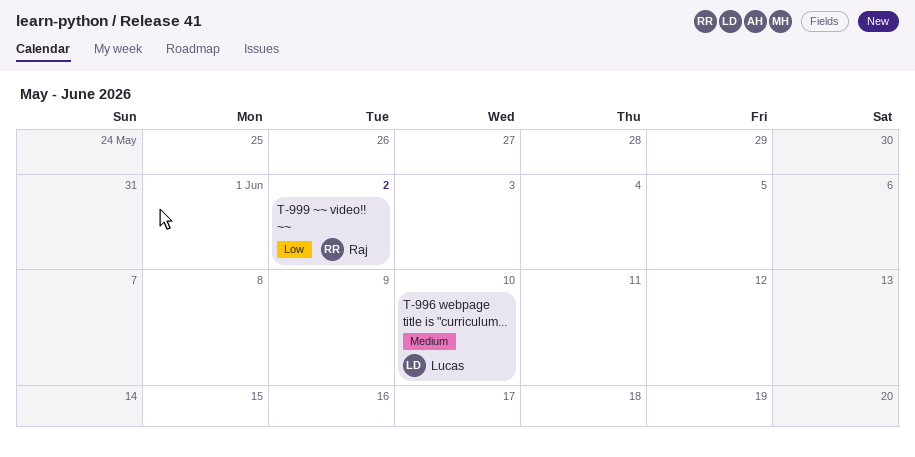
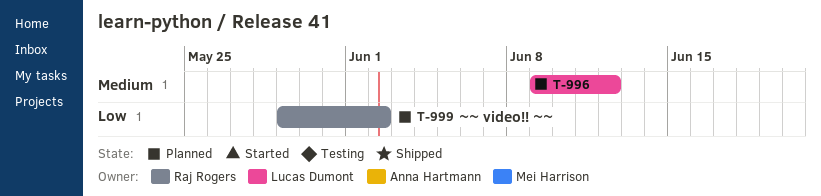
T-996, due: Jun 10 -> Jun 12

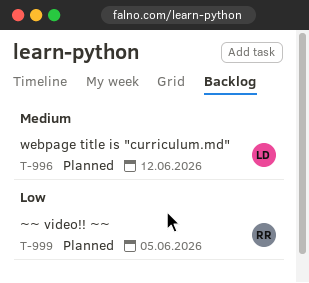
T-999, due: Jun 2 -> Jun 5

